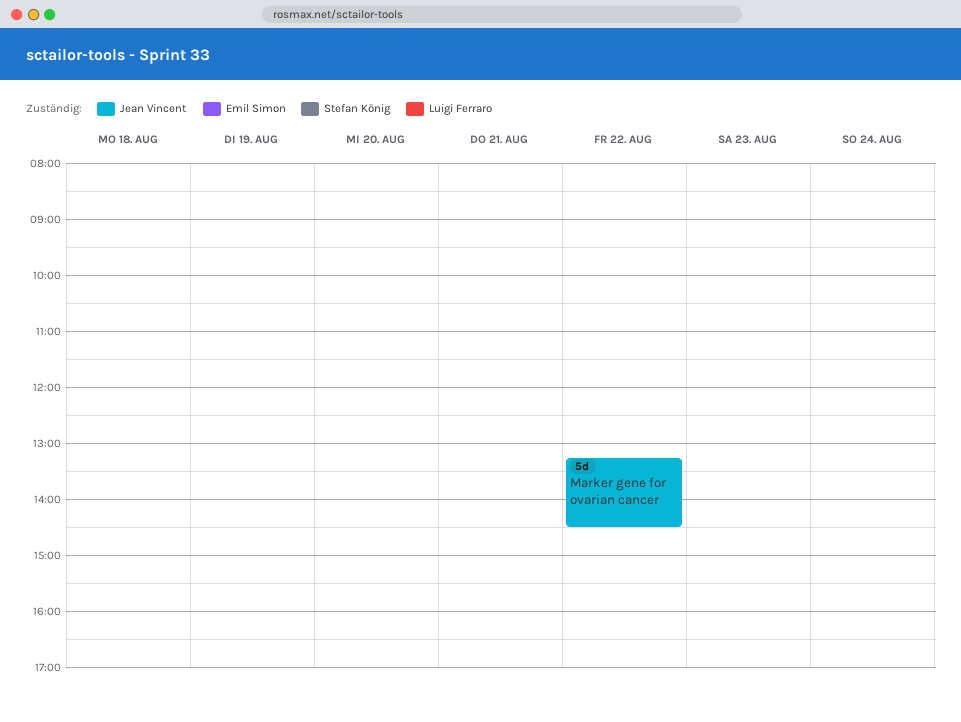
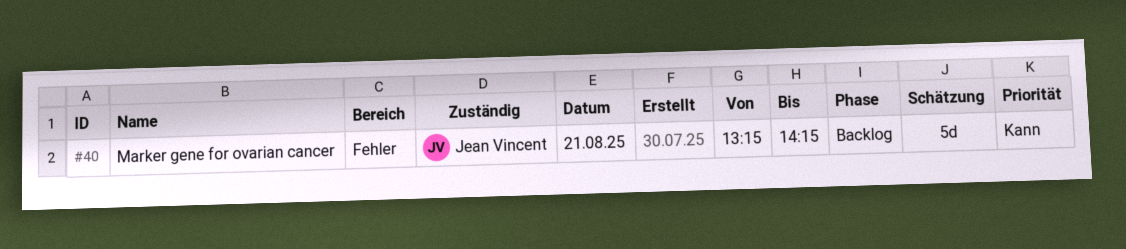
Marker gene for ovarian cancer, day: Aug 22 -> Aug 21
Marker gene for ovarian cancer, ends: 14:30 -> 14:15

